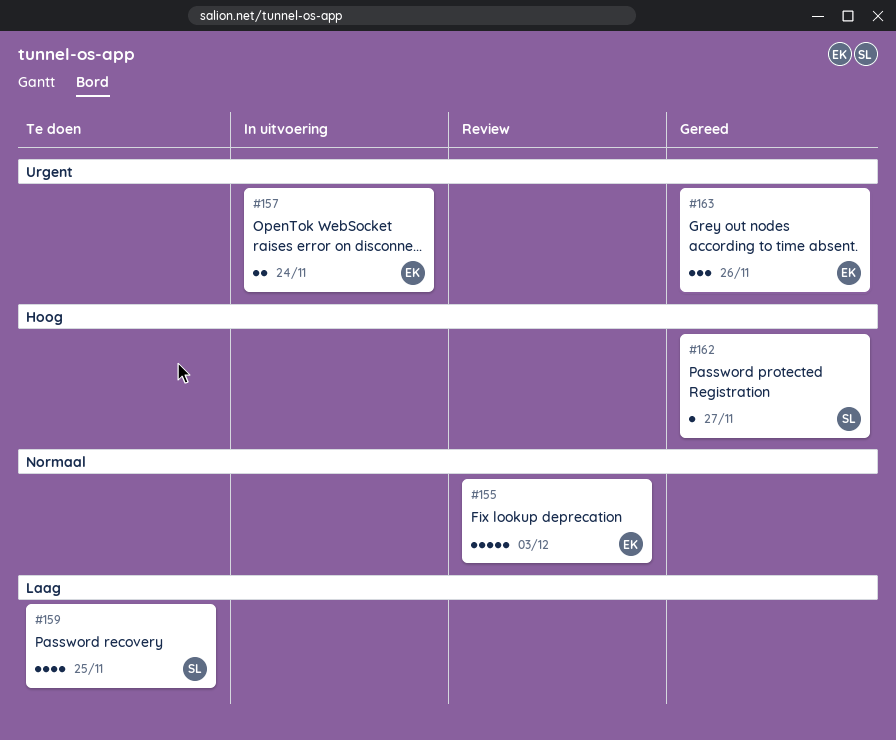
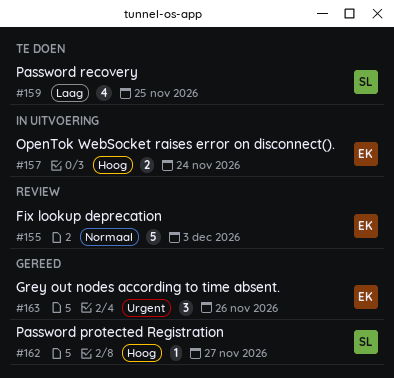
#157, priority: Urgent -> Hoog

